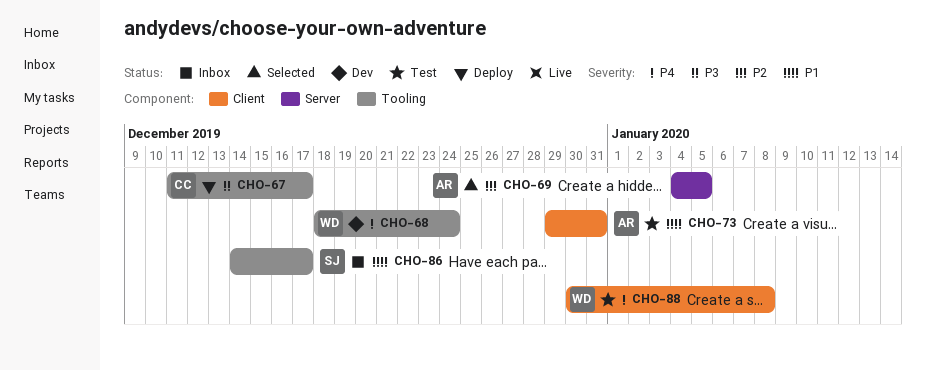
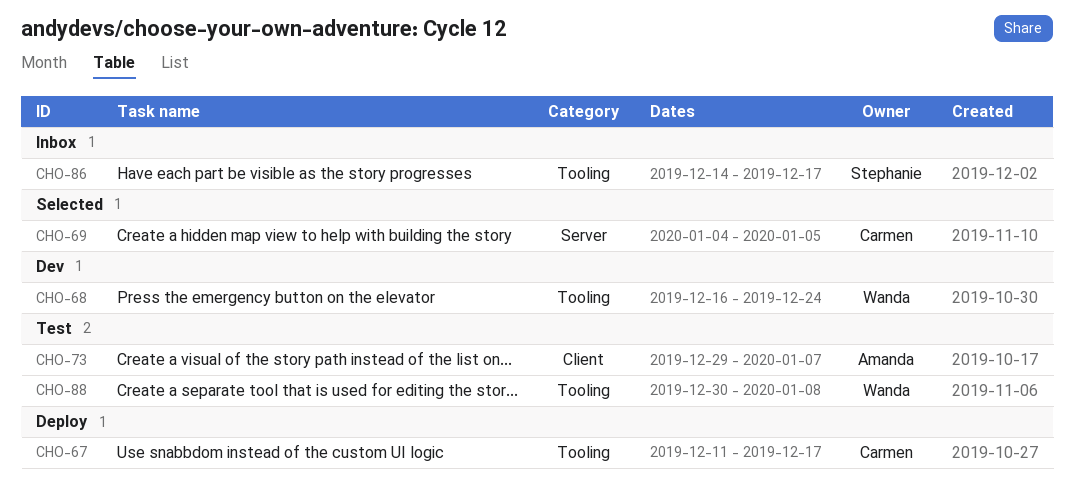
CHO-68, start: Dec 18 -> Dec 16
CHO-69, owner: Amanda -> Carmen
CHO-73, due: Dec 31 -> Jan 7
CHO-88, label: Client -> Tooling

